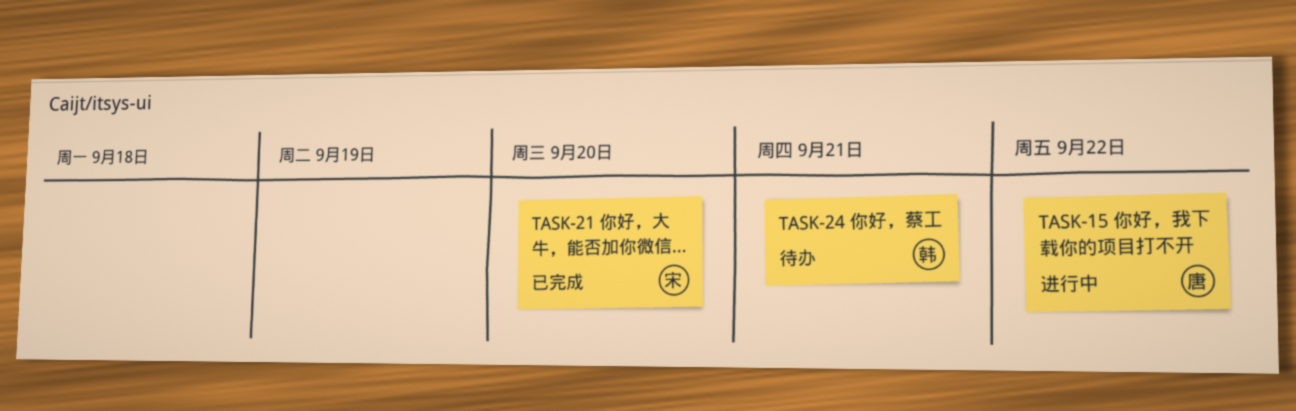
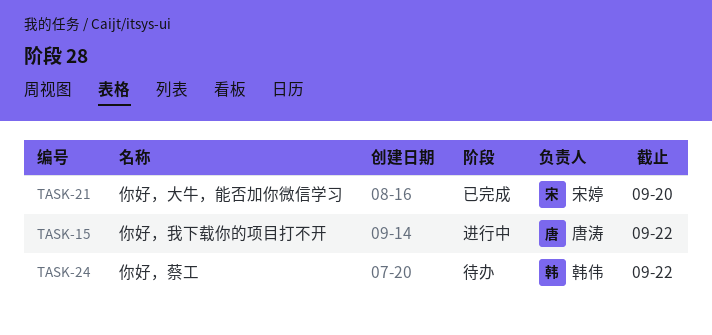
TASK-24, due: Sep 21 -> Sep 22

